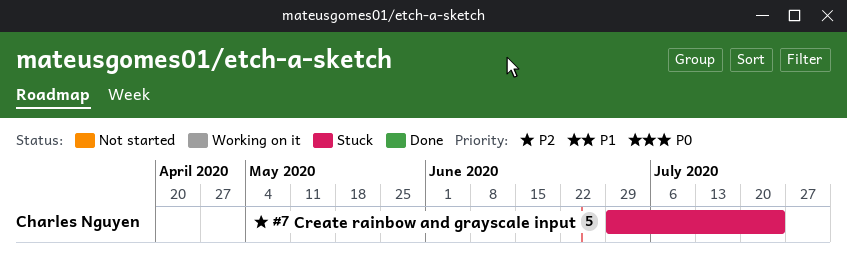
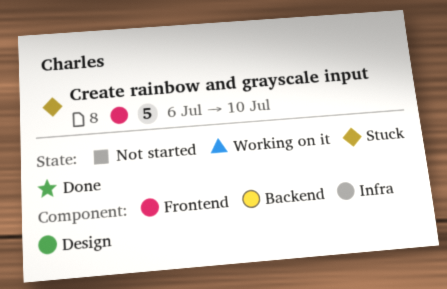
Create rainbow and grayscale input, start: Jun 29 -> Jul 6
Create rainbow and grayscale input, due: Jul 24 -> Jul 10

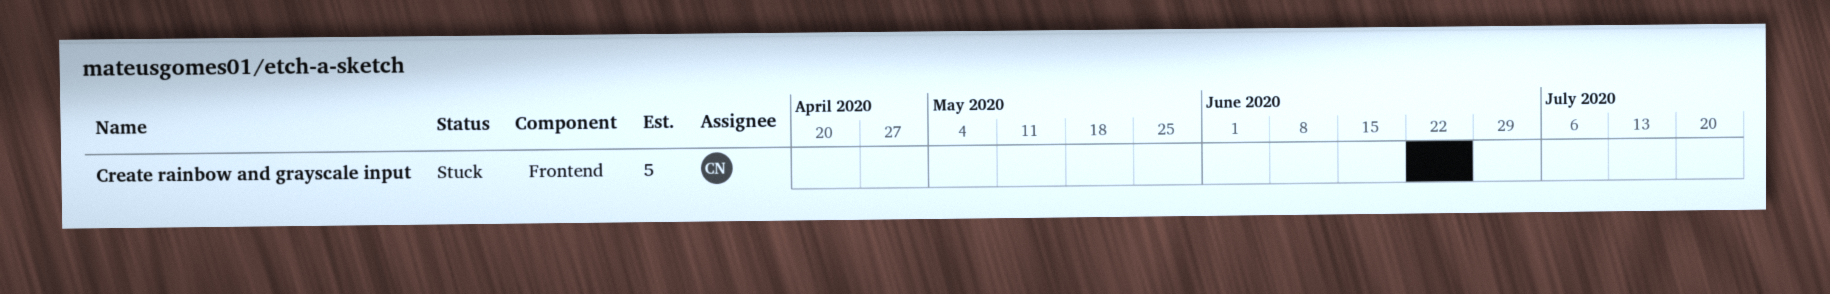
Create rainbow and grayscale input, start: Jul 6 -> Jun 22
Create rainbow and grayscale input, due: Jul 10 -> Jun 26

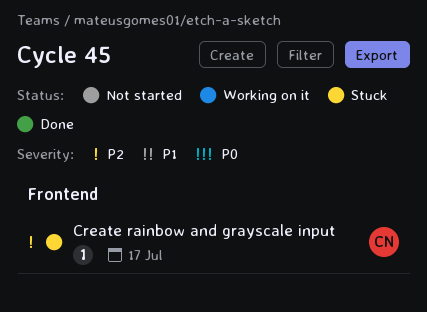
Create rainbow and grayscale input, estimate: 5 -> 1
Create rainbow and grayscale input, due: Jun 26 -> Jul 17

